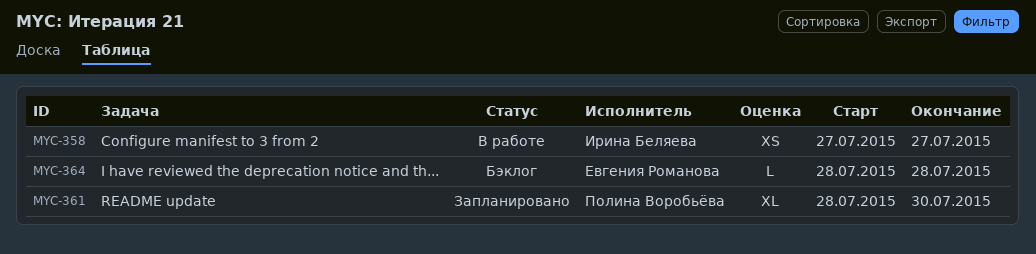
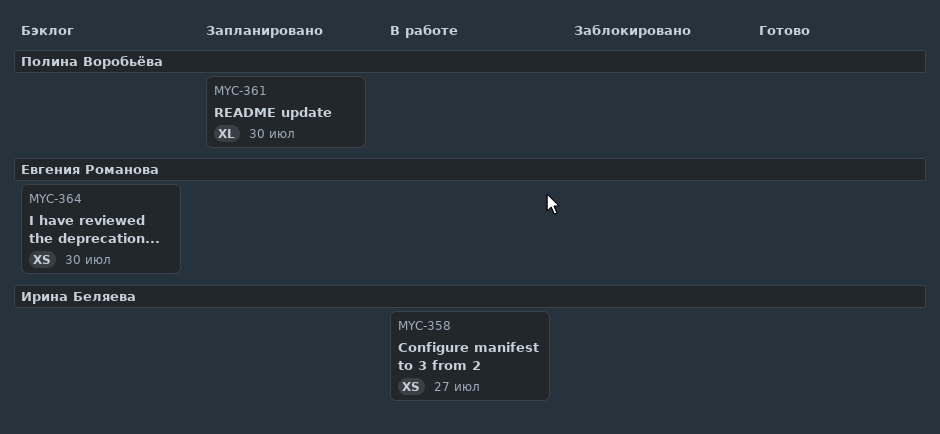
MYC-364, estimate: L -> XS
MYC-364, due: Jul 28 -> Jul 30

